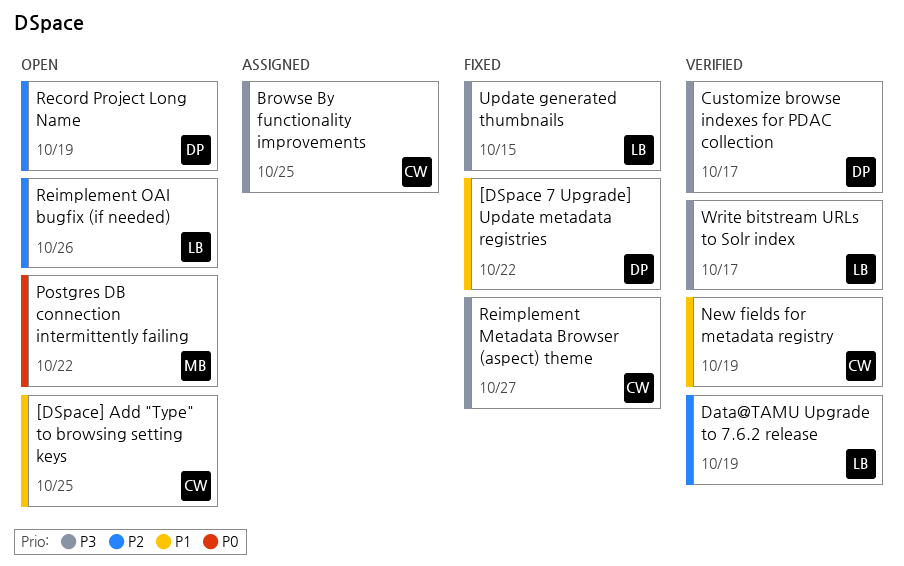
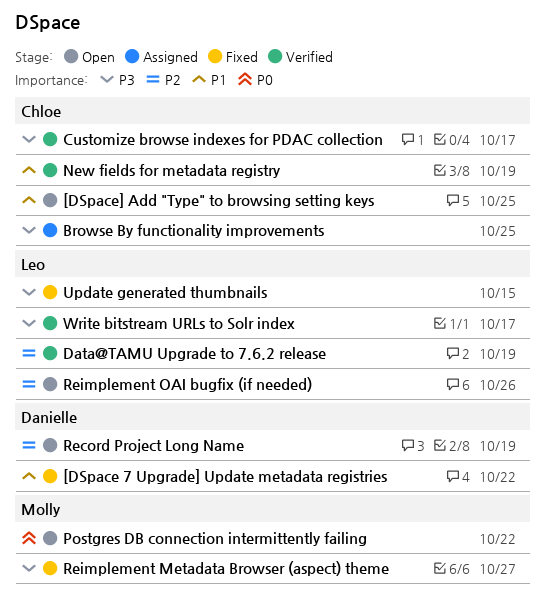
Customize browse indexes for PDAC collection, owner: Danielle -> Chloe
Reimplement Metadata Browser (aspect) theme, owner: Chloe -> Molly

